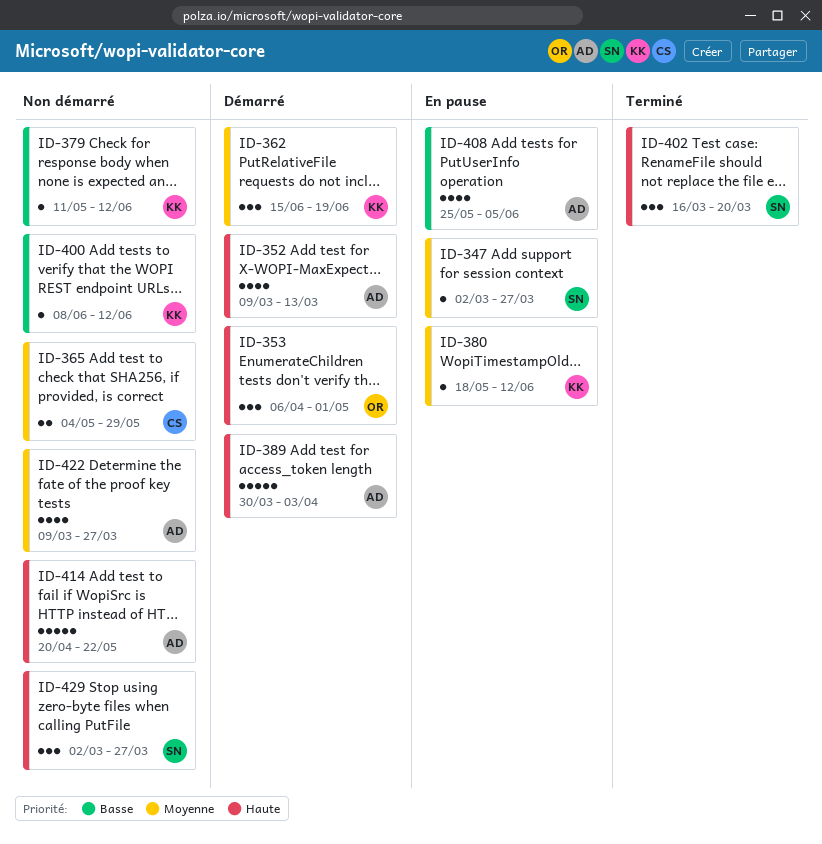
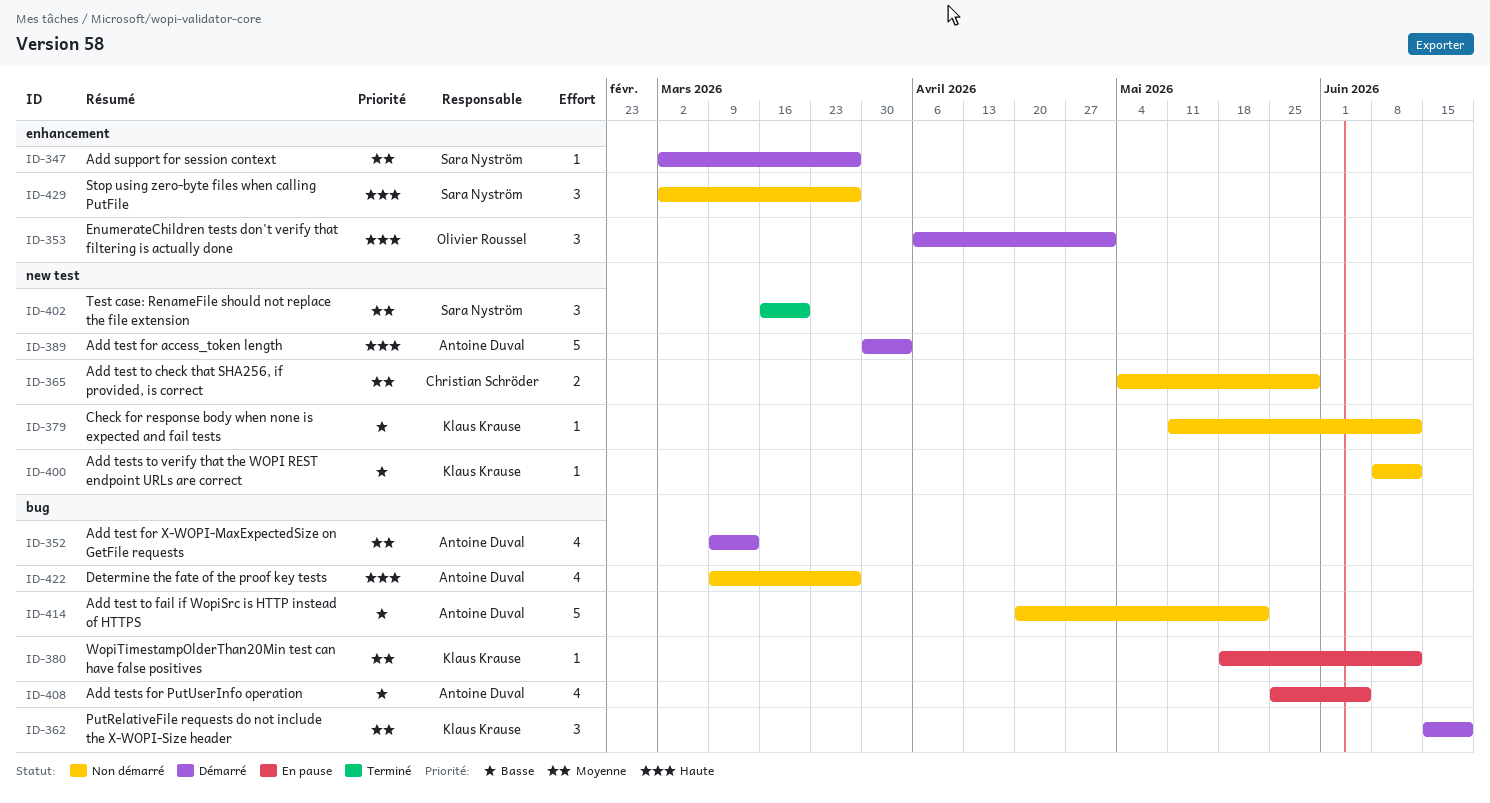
ID-347, status: En pause -> Démarré
ID-352, priority: Haute -> Moyenne
ID-402, priority: Haute -> Moyenne
ID-414, priority: Haute -> Basse
ID-422, priority: Moyenne -> Haute

